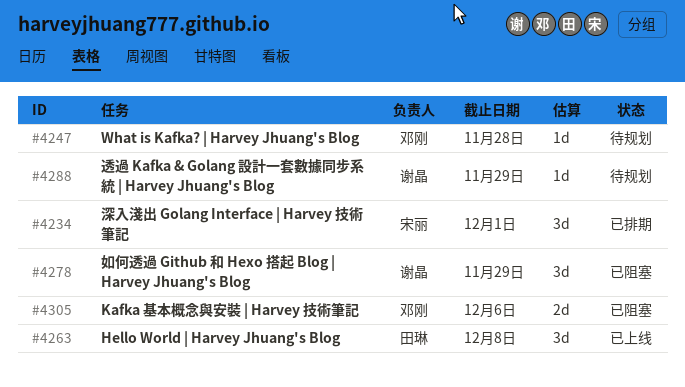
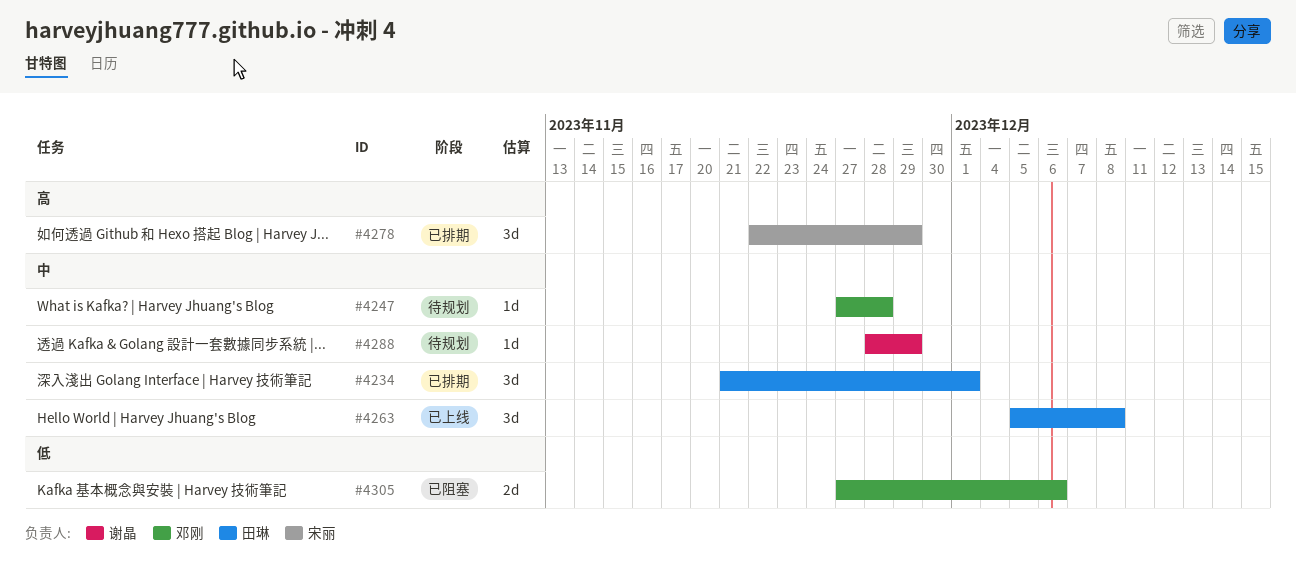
#4234, owner: 宋丽 -> 田琳
#4278, status: 已阻塞 -> 已排期
#4278, owner: 谢晶 -> 宋丽

